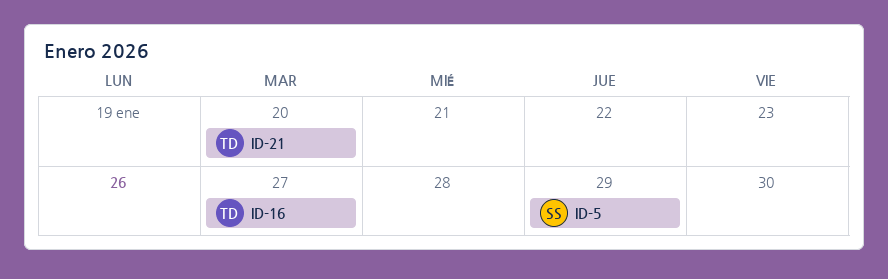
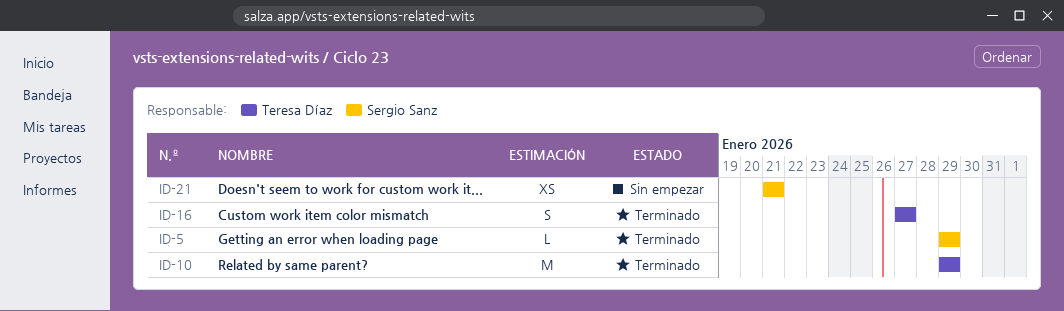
ID-10: none -> present
ID-21, owner: Teresa Díaz -> Sergio Sanz
ID-21, start: Jan 20 -> Jan 21
ID-21, due: Jan 20 -> Jan 21

